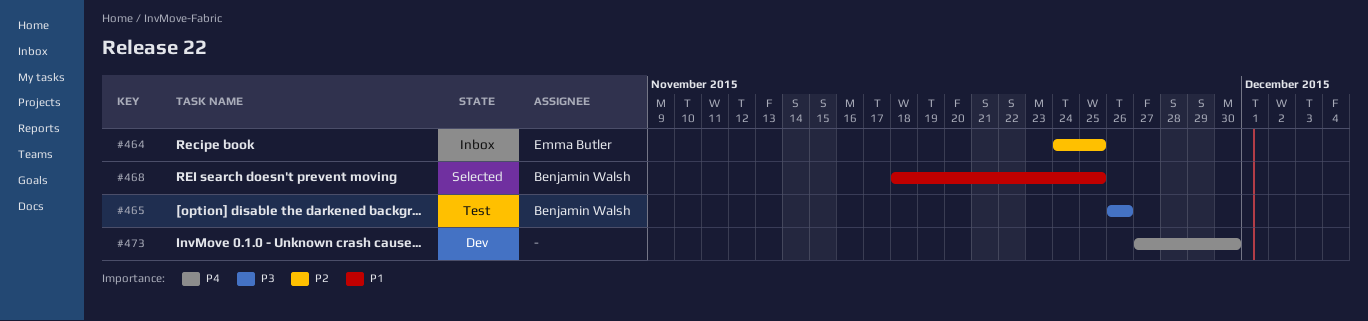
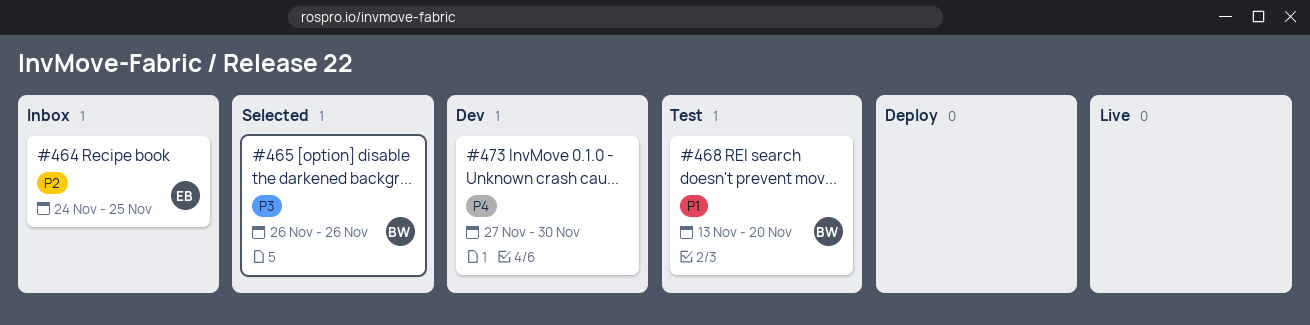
#465, status: Test -> Selected
#468, status: Selected -> Test
#468, start: Nov 18 -> Nov 13
#468, due: Nov 25 -> Nov 20

